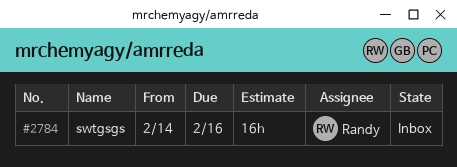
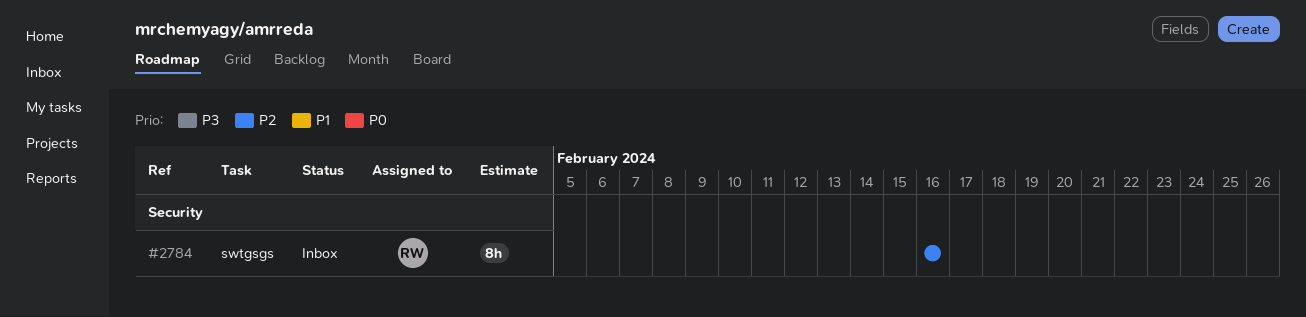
#2784, estimate: 16h -> 8h
#2784, start: Feb 14 -> Feb 16

